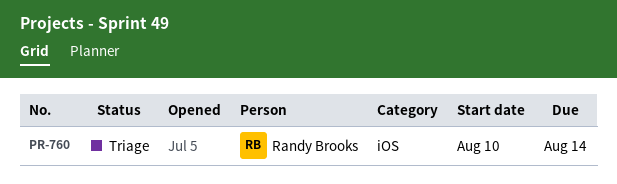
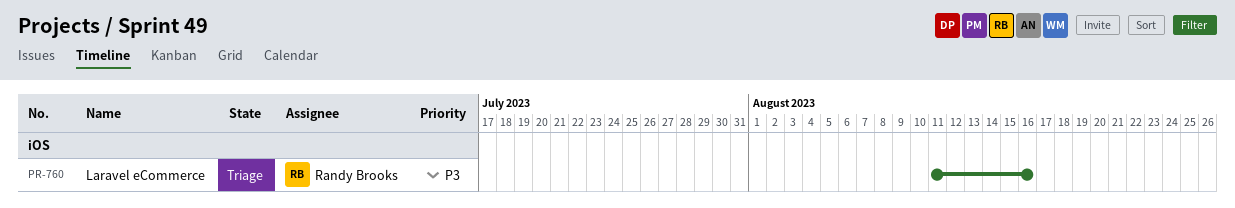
PR-760, start: Aug 10 -> Aug 11
PR-760, due: Aug 14 -> Aug 16

